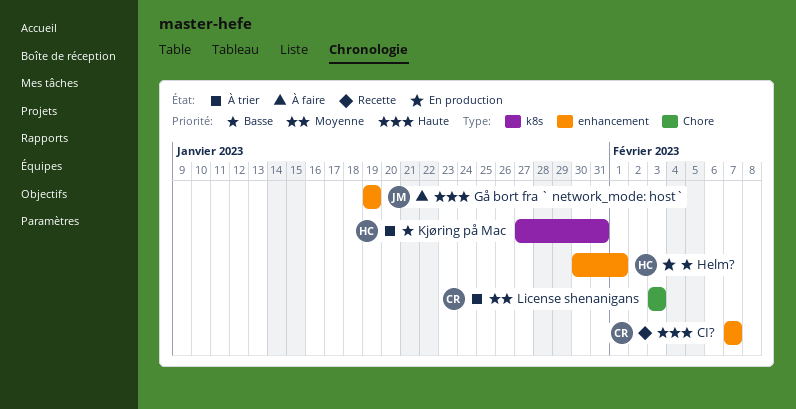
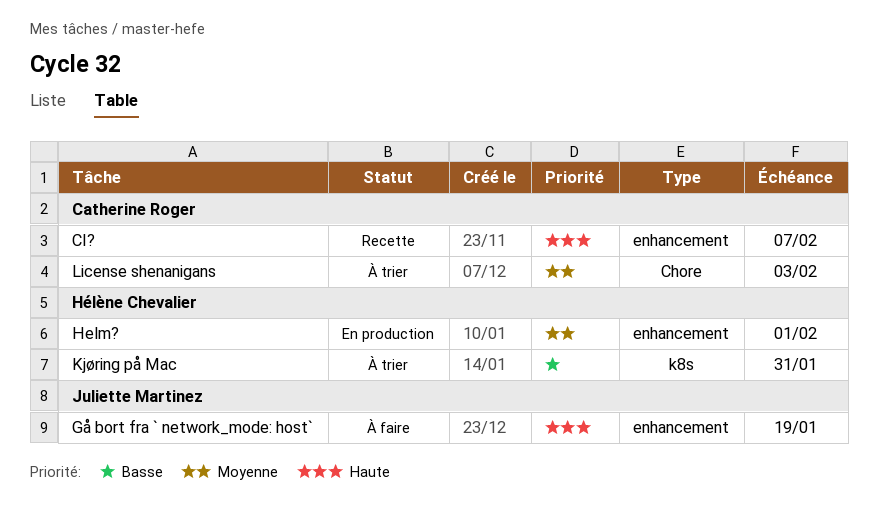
Helm?, priority: Basse -> Moyenne

